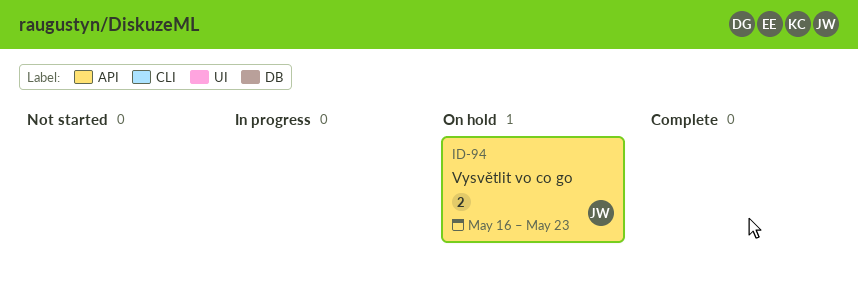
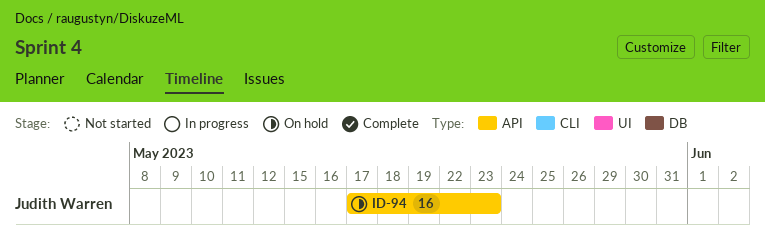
ID-94, estimate: 2 -> 16
ID-94, start: May 16 -> May 17

